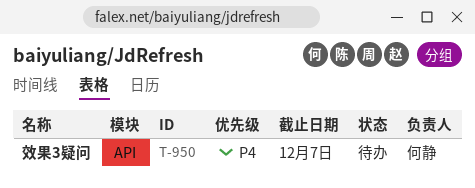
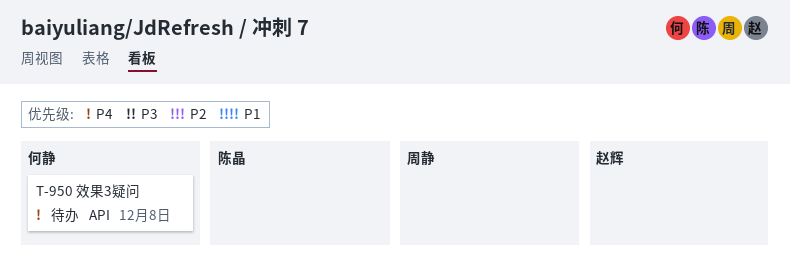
T-950, due: Dec 7 -> Dec 8

